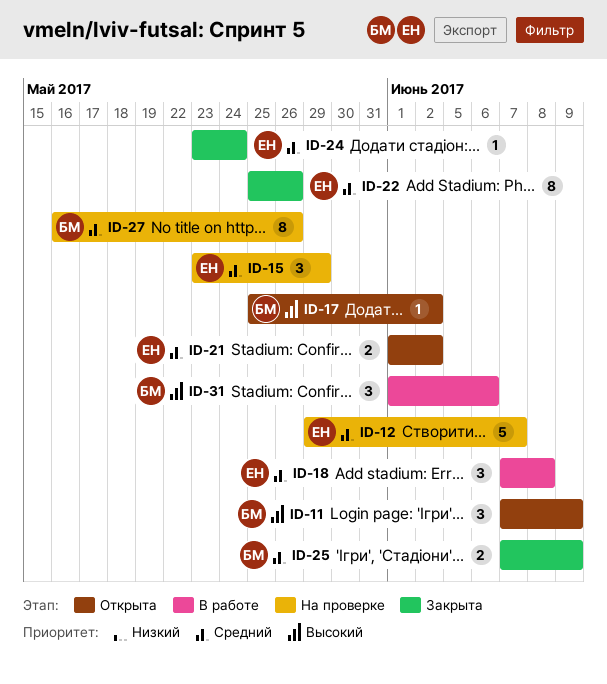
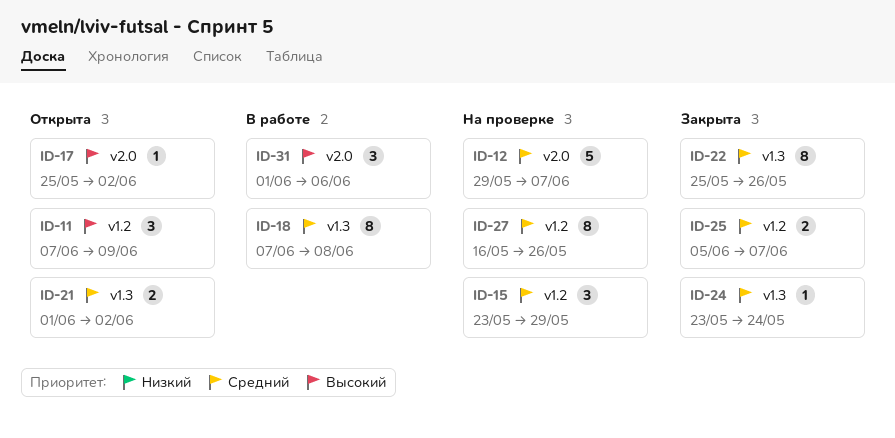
ID-18, estimate: 3 -> 8
ID-25, start: Jun 7 -> Jun 5
ID-25, due: Jun 9 -> Jun 7

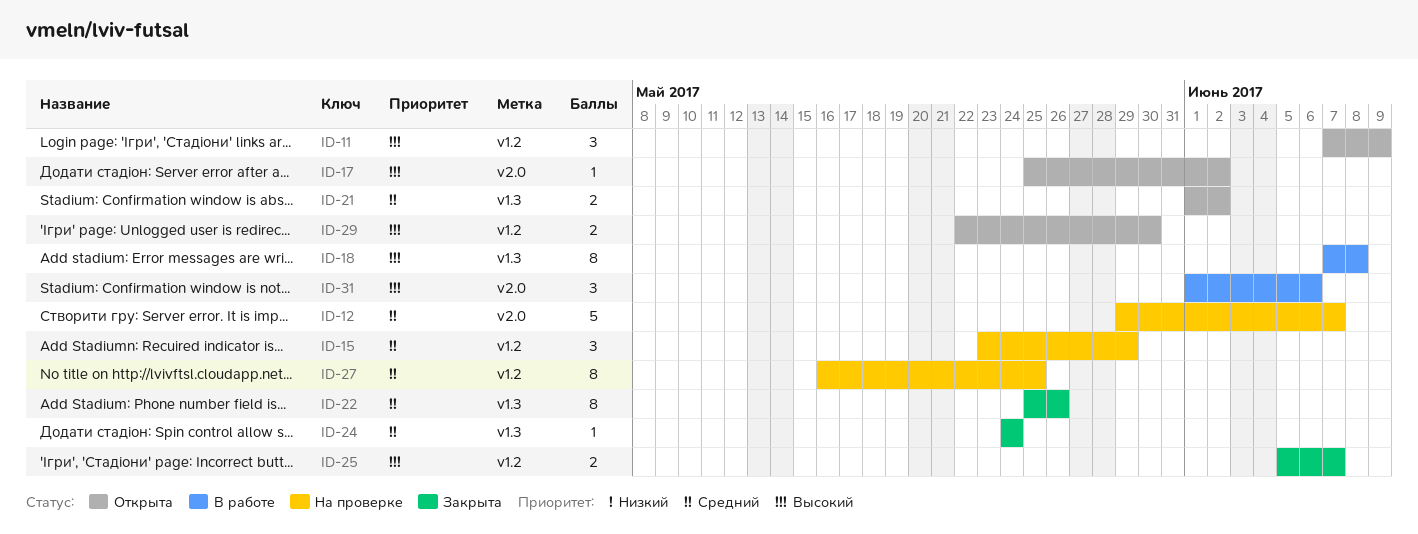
ID-18, priority: Средний -> Высокий
ID-24, start: May 23 -> May 24
ID-25, priority: Средний -> Высокий
ID-27, due: May 26 -> May 25
ID-29: none -> present

